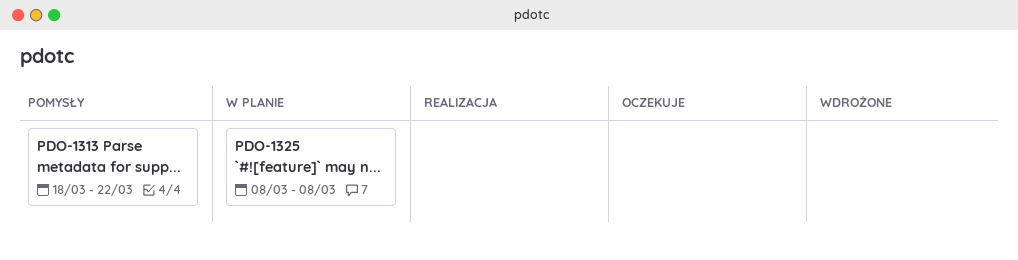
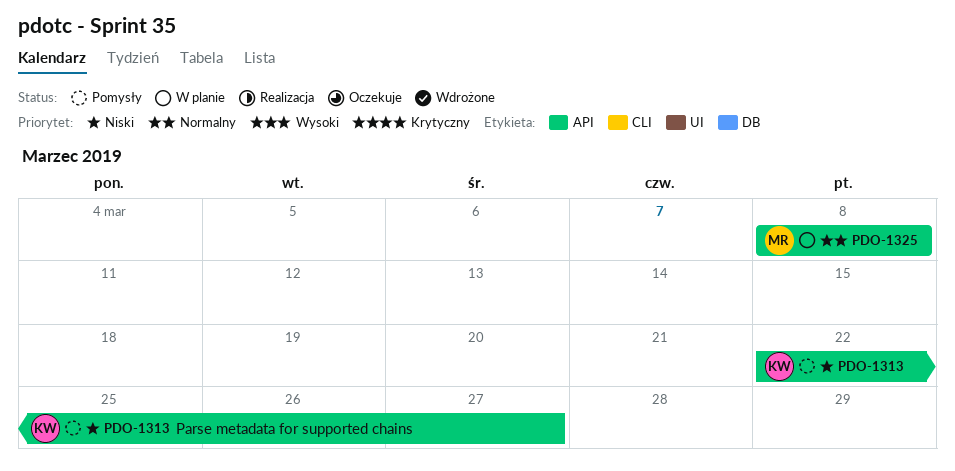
PDO-1313, start: Mar 18 -> Mar 22
PDO-1313, due: Mar 22 -> Mar 27

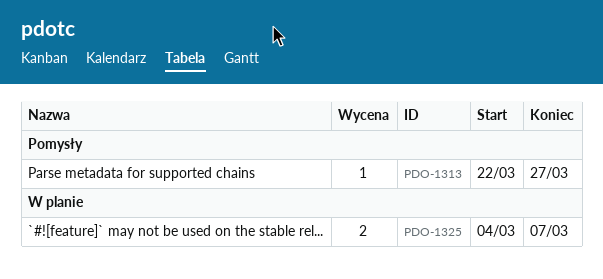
PDO-1325, start: Mar 8 -> Mar 4
PDO-1325, due: Mar 8 -> Mar 7

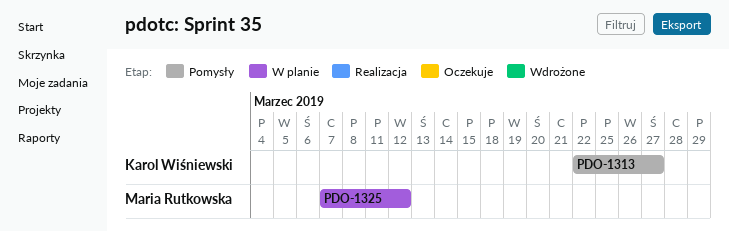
PDO-1325, start: Mar 4 -> Mar 7
PDO-1325, due: Mar 7 -> Mar 12

